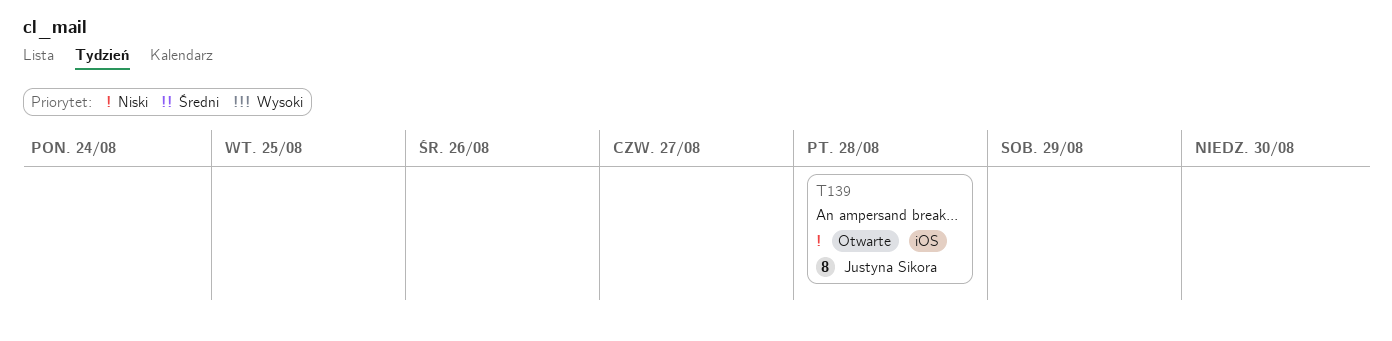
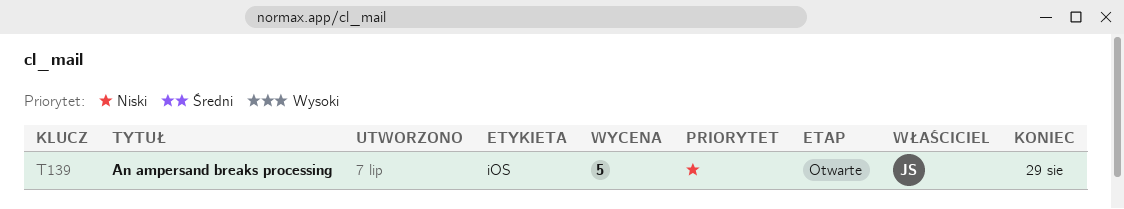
T139, estimate: 8 -> 5
T139, due: Aug 28 -> Aug 29

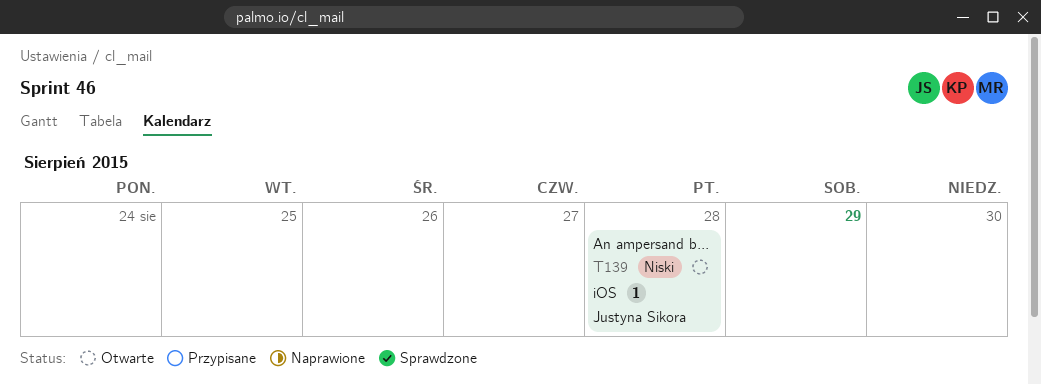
T139, estimate: 5 -> 1
T139, due: Aug 29 -> Aug 28

